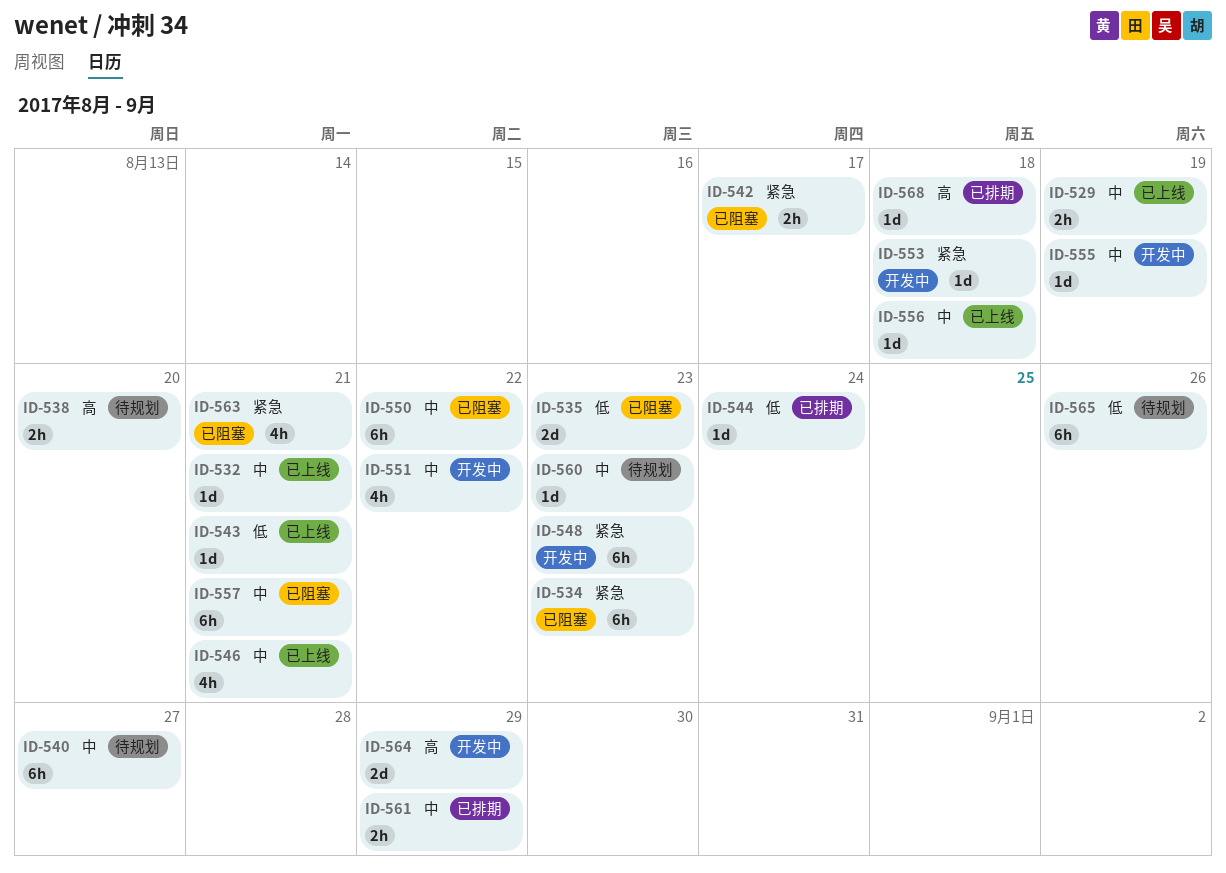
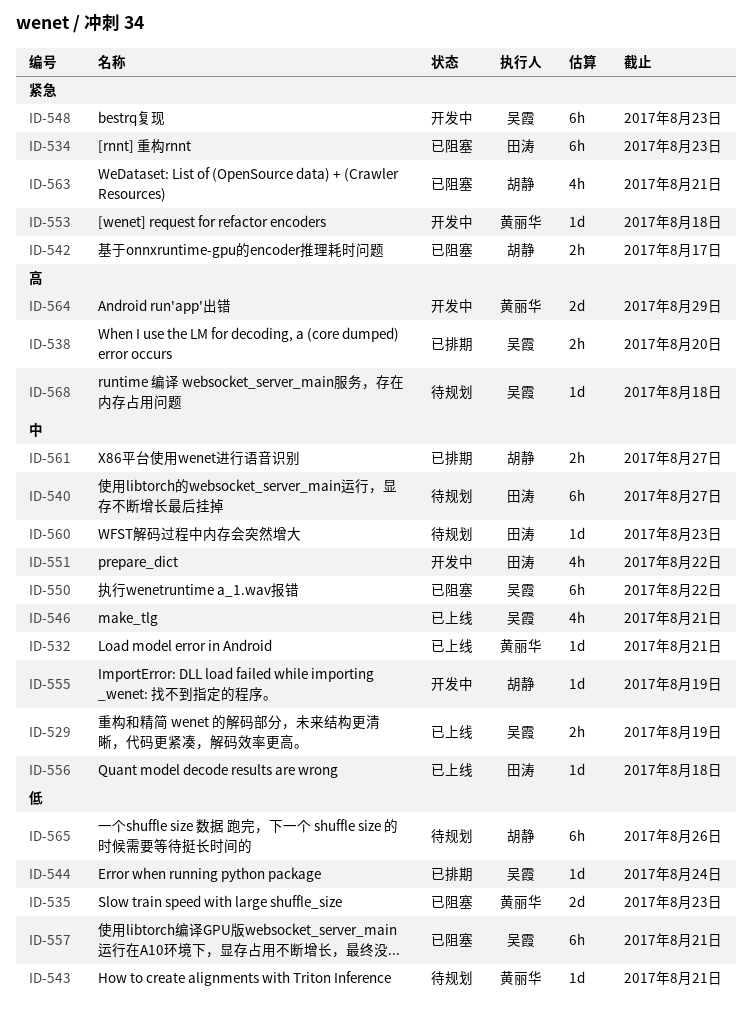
ID-538, status: 待规划 -> 已排期
ID-543, status: 已上线 -> 待规划
ID-557, priority: 中 -> 低
ID-561, due: Aug 29 -> Aug 27
ID-568, status: 已排期 -> 待规划

